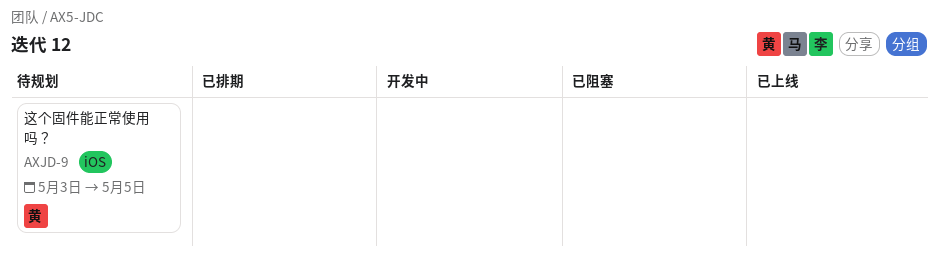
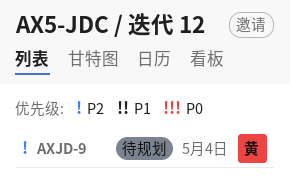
AXJD-9, due: May 5 -> May 4

